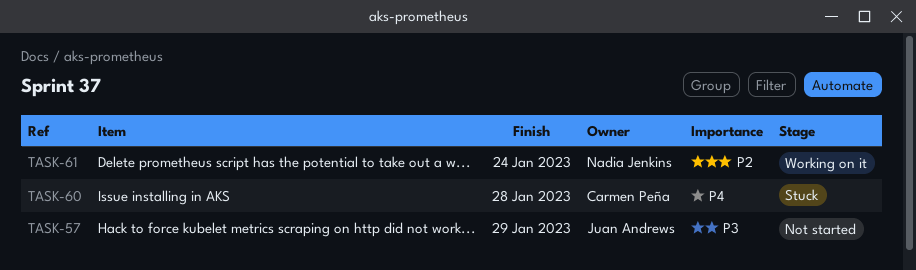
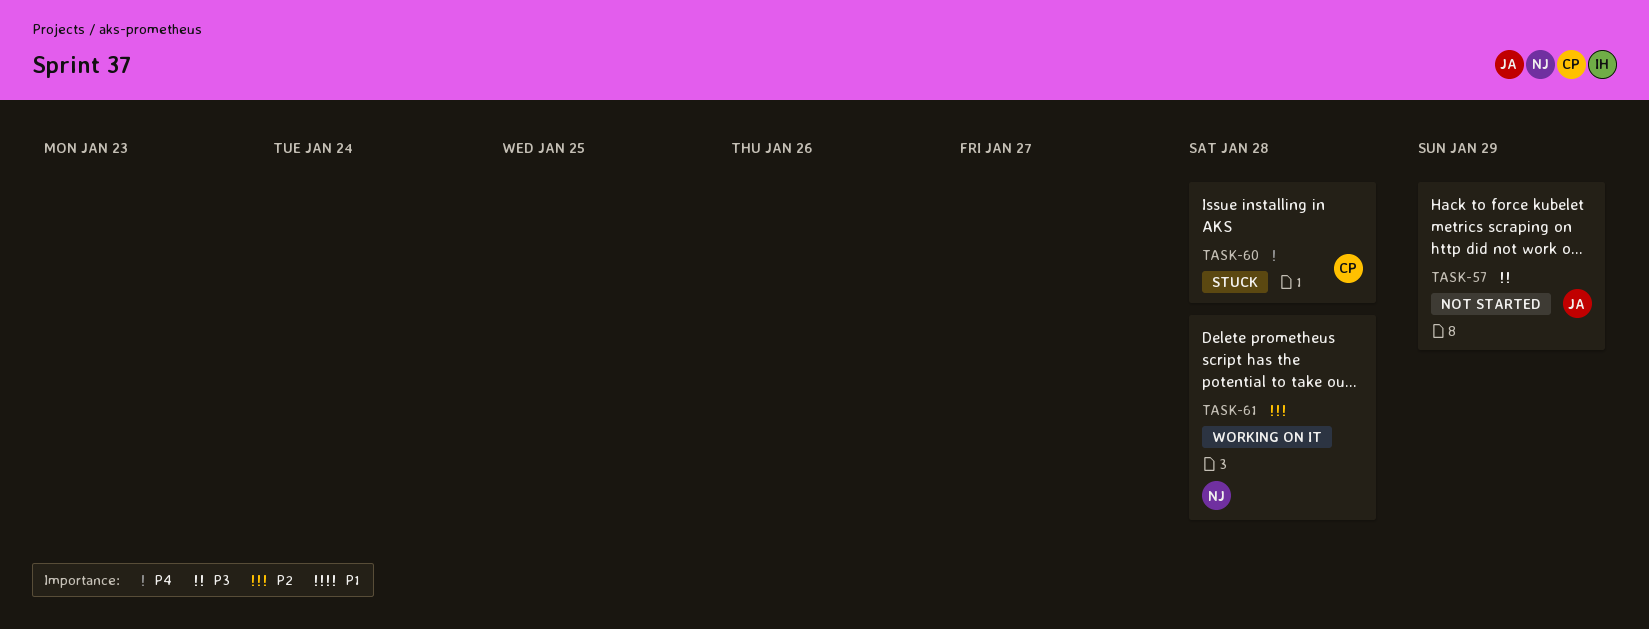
TASK-61, due: Jan 24 -> Jan 28

